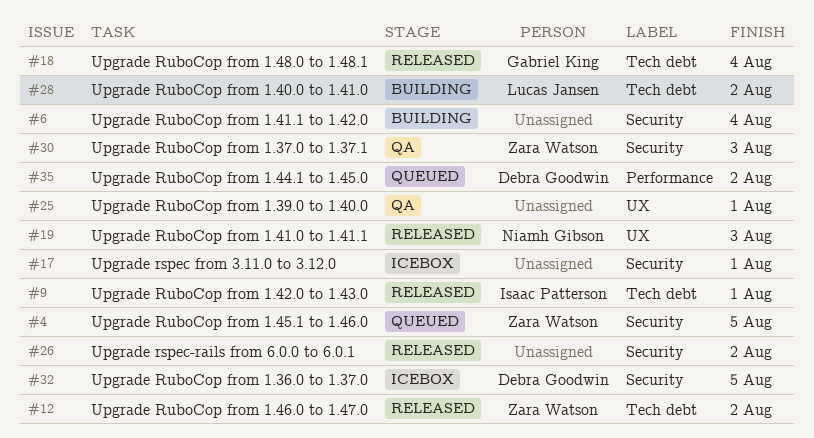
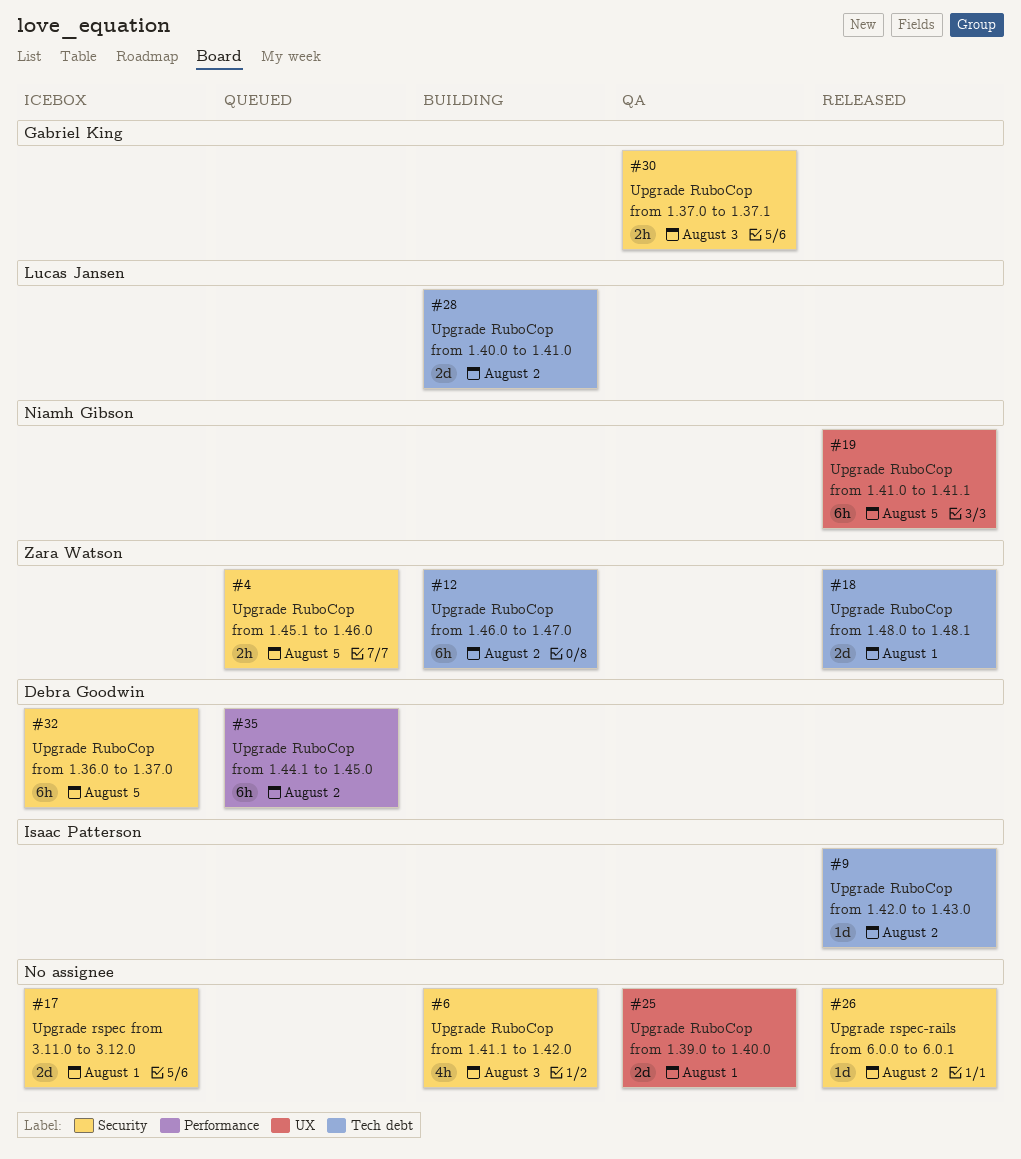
#6, due: Aug 4 -> Aug 3
#9, due: Aug 1 -> Aug 2
#12, status: Released -> Building
#18, owner: Gabriel King -> Zara Watson
#18, due: Aug 4 -> Aug 1
#19, due: Aug 3 -> Aug 5
#30, owner: Zara Watson -> Gabriel King

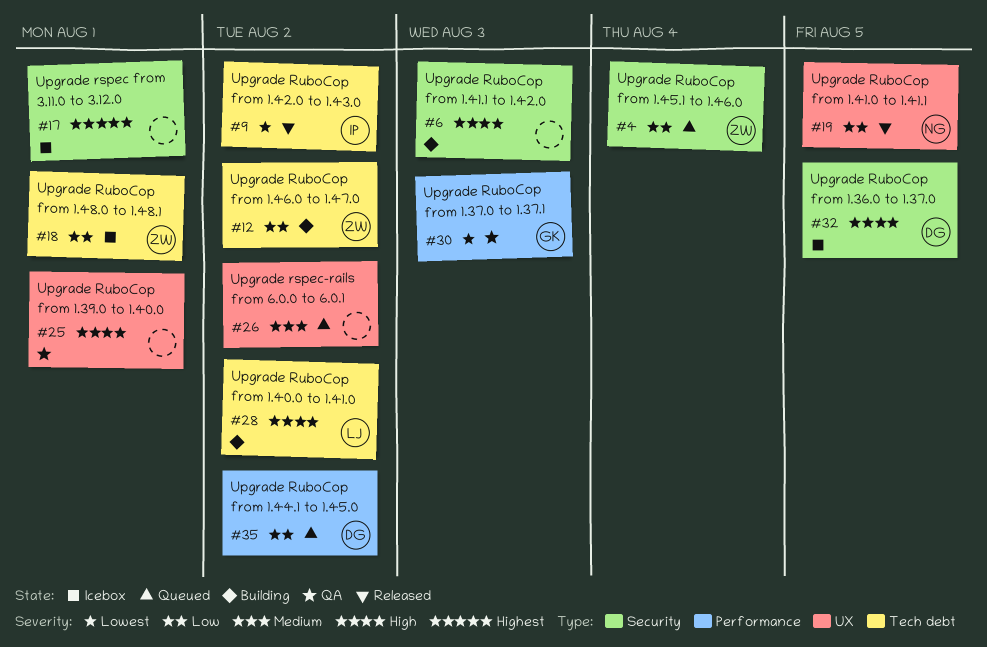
#4, due: Aug 5 -> Aug 4
#18, status: Released -> Icebox
#26, status: Released -> Queued
#26, label: Security -> UX
#30, label: Security -> Performance

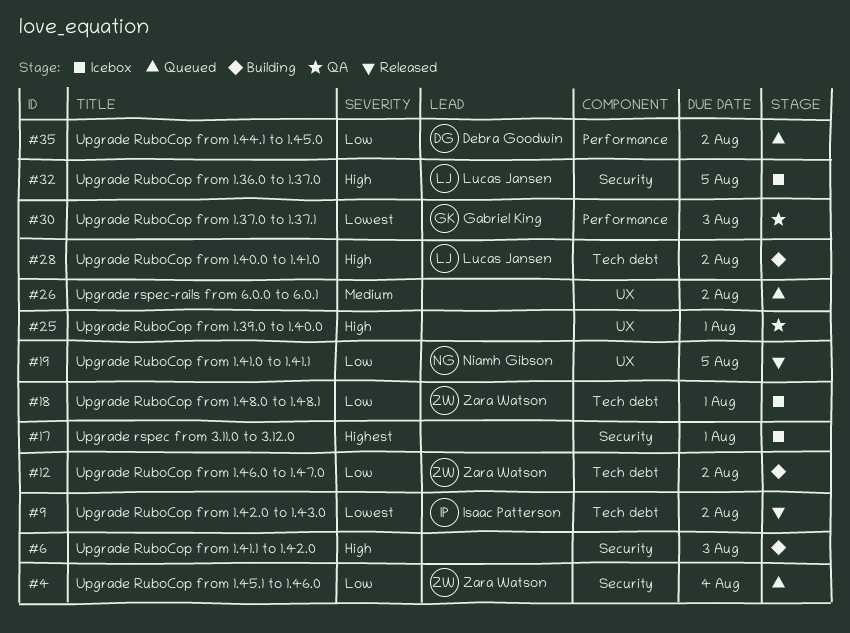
#32, owner: Debra Goodwin -> Lucas Jansen

